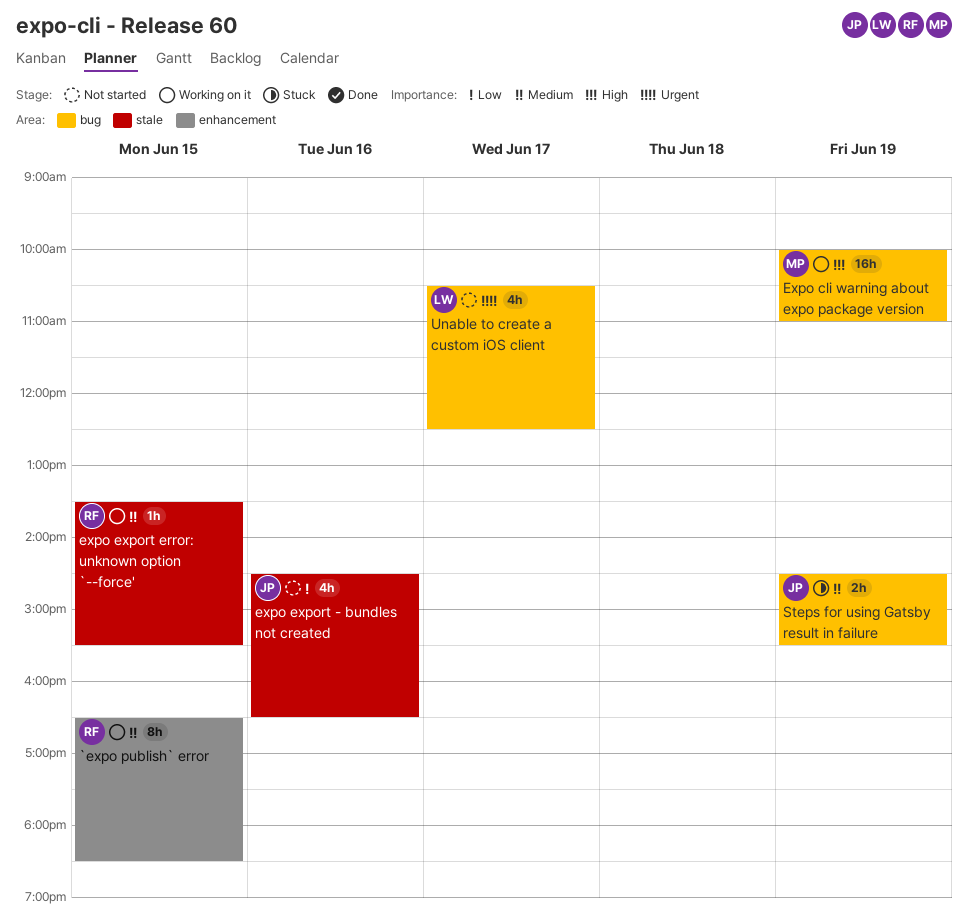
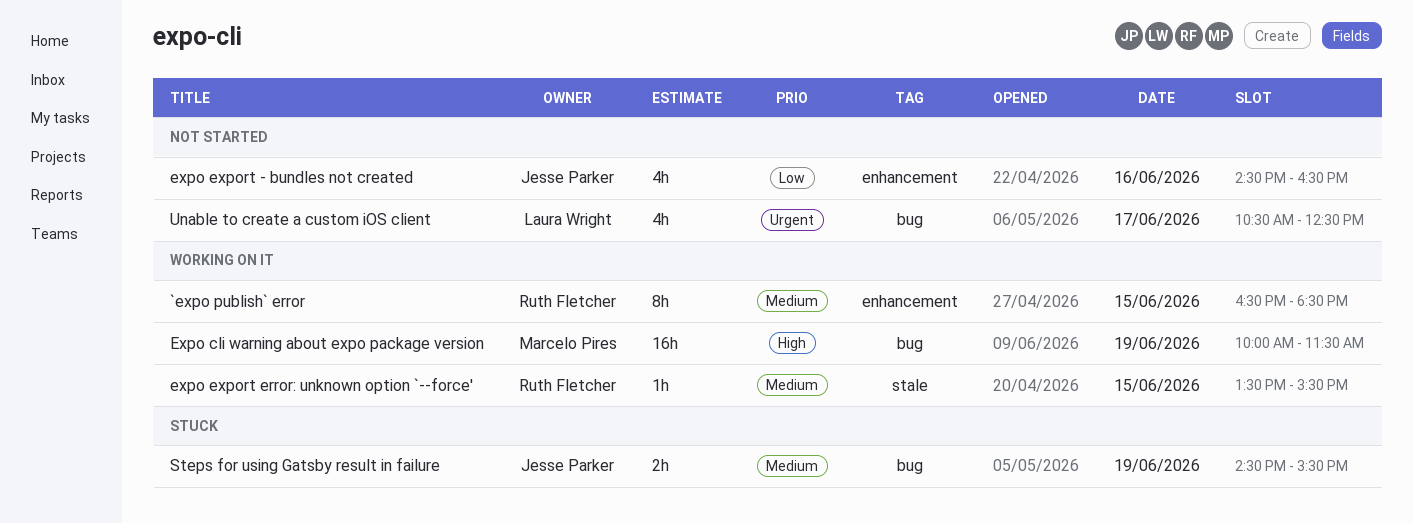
Expo cli warning about expo package version, ends: 11:00 -> 11:30
expo export - bundles not created, label: stale -> enhancement

